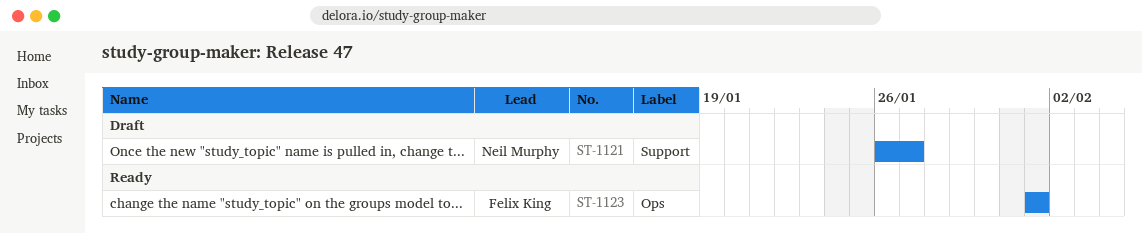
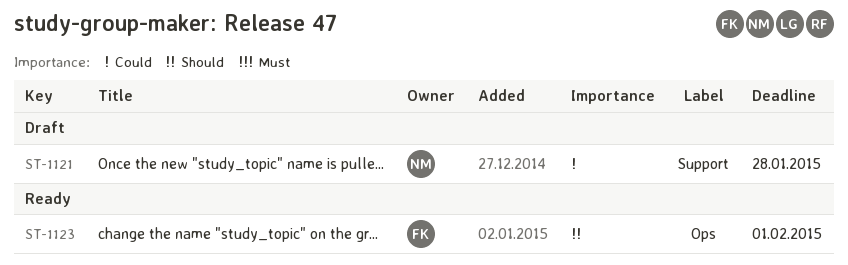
ST-1121, due: Jan 27 -> Jan 28

